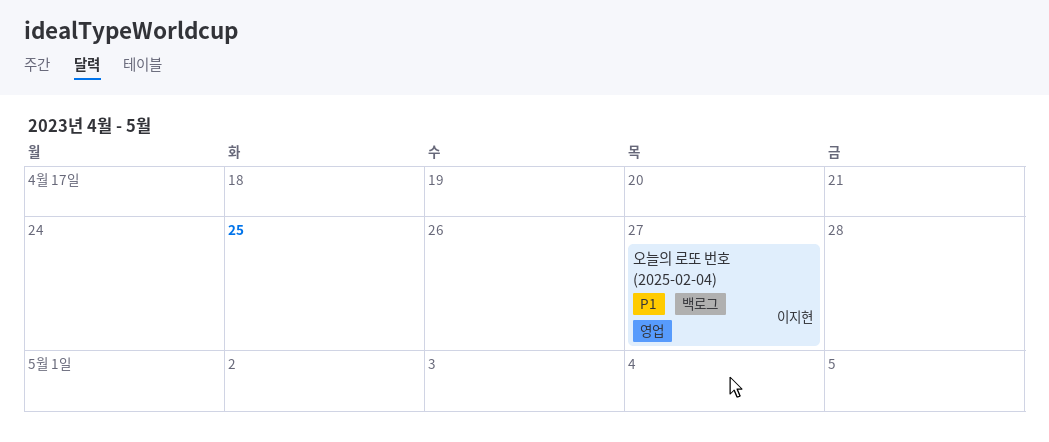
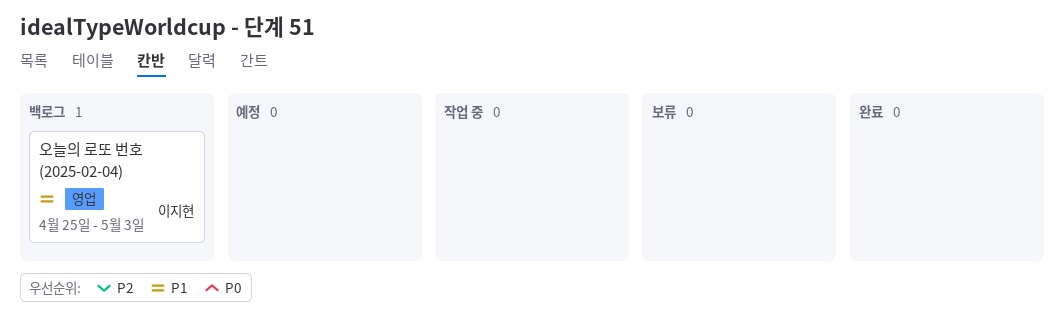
오늘의 로또 번호 (2025-02-04), due: Apr 27 -> May 3

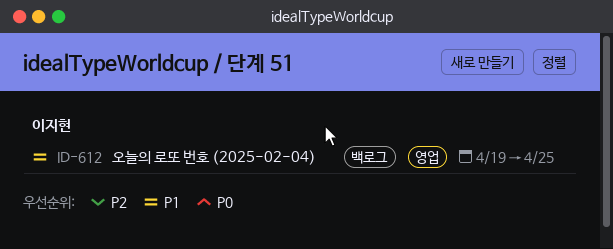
오늘의 로또 번호 (2025-02-04), start: Apr 25 -> Apr 19
오늘의 로또 번호 (2025-02-04), due: May 3 -> Apr 25

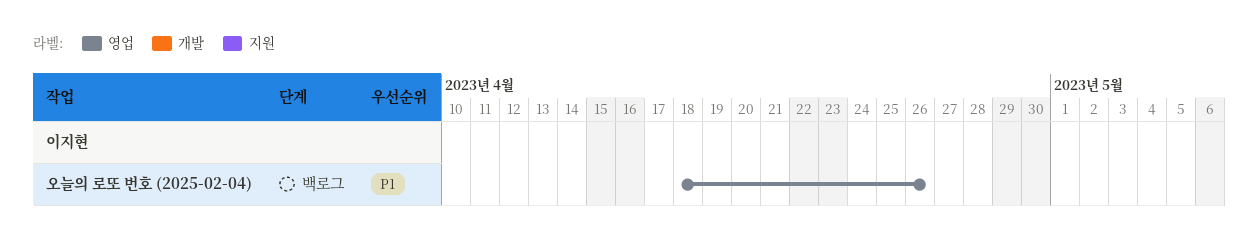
오늘의 로또 번호 (2025-02-04), start: Apr 19 -> Apr 18
오늘의 로또 번호 (2025-02-04), due: Apr 25 -> Apr 26

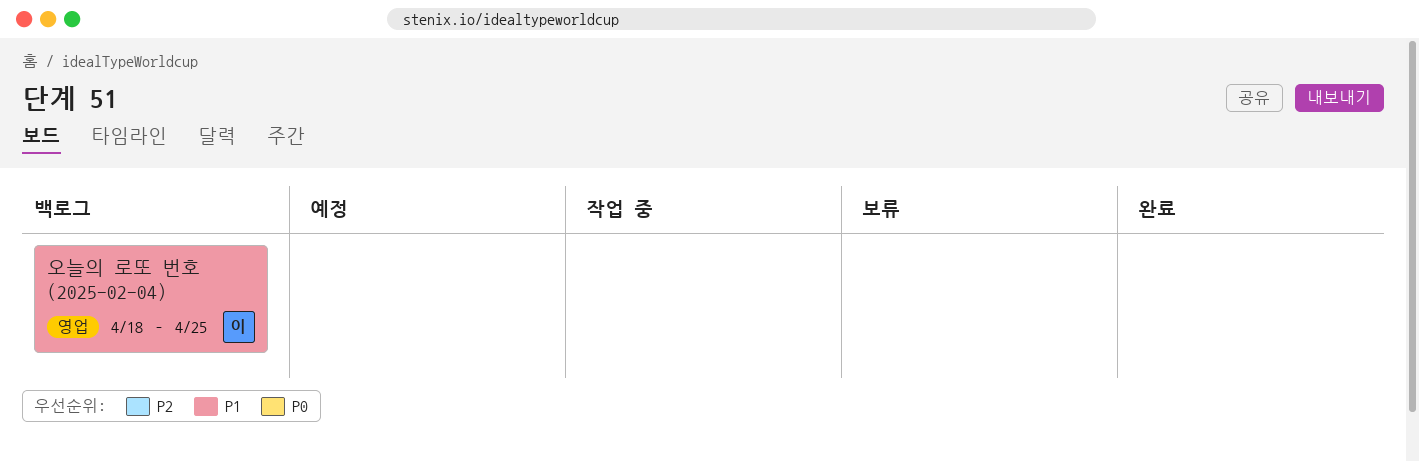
오늘의 로또 번호 (2025-02-04), due: Apr 26 -> Apr 25

